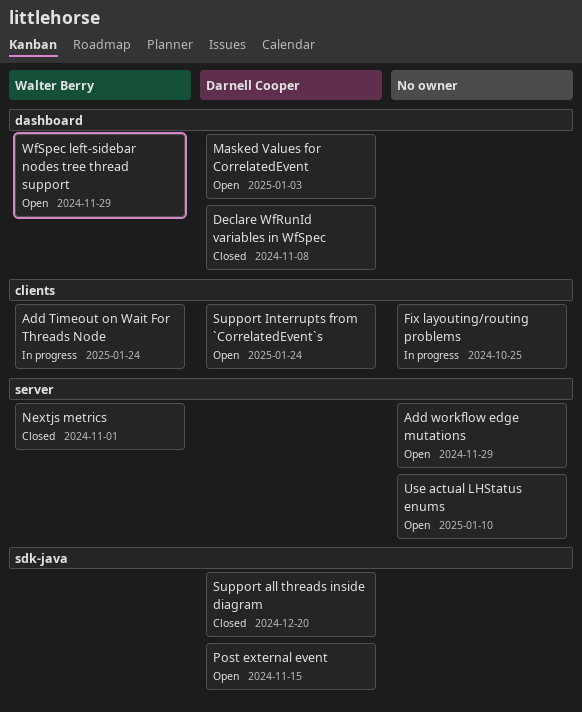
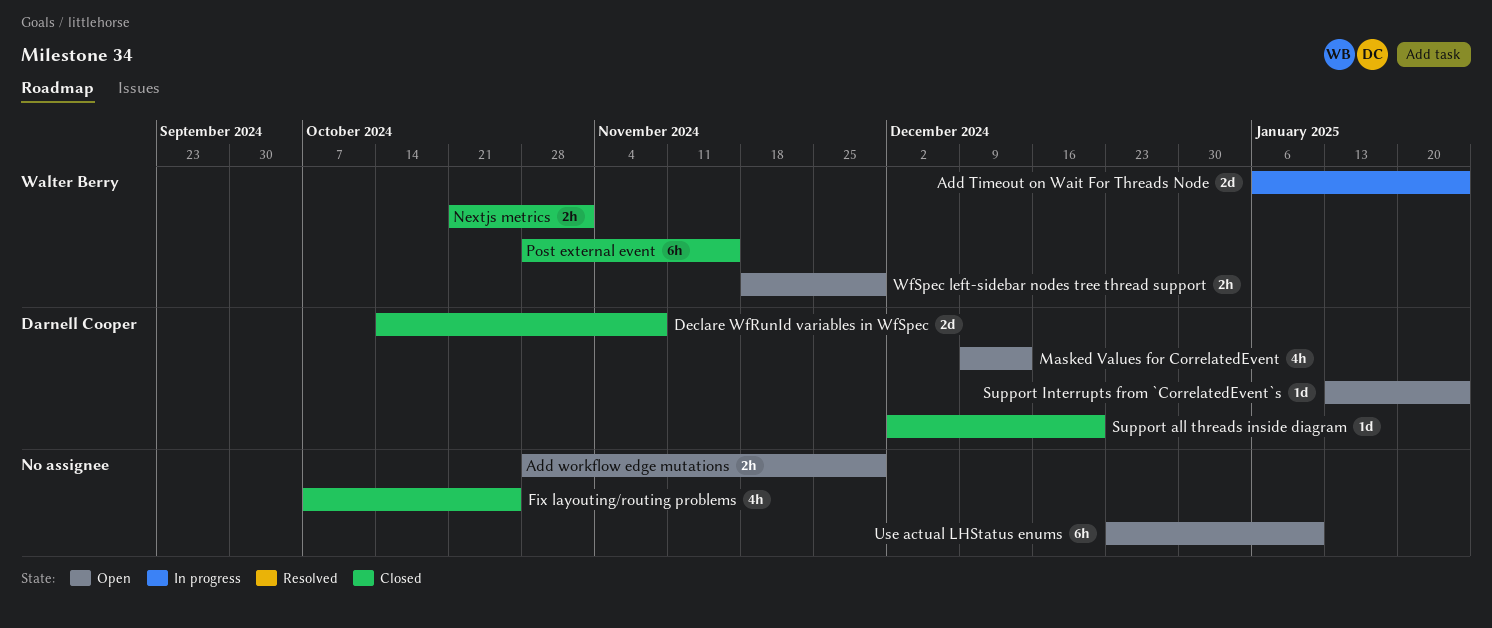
Fix layouting/routing problems, status: In progress -> Closed
Masked Values for CorrelatedEvent, due: Jan 3 -> Dec 13
Post external event, status: Open -> Closed
Post external event, owner: Darnell Cooper -> Walter Berry

